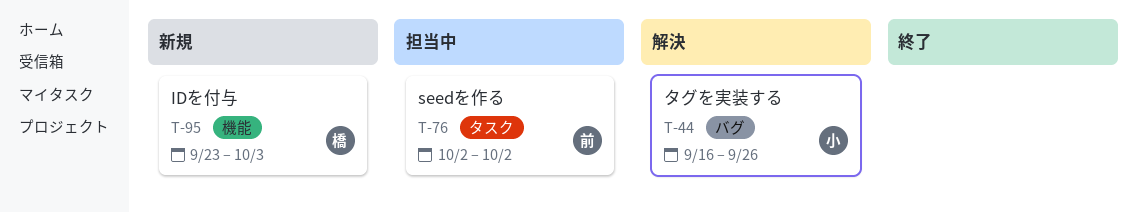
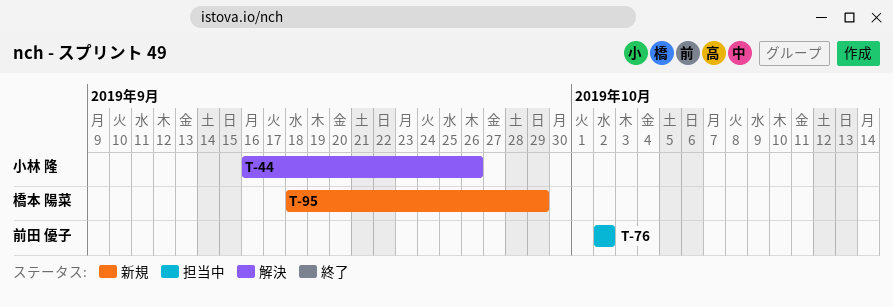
T-95, start: Sep 23 -> Sep 18
T-95, due: Oct 3 -> Sep 29

